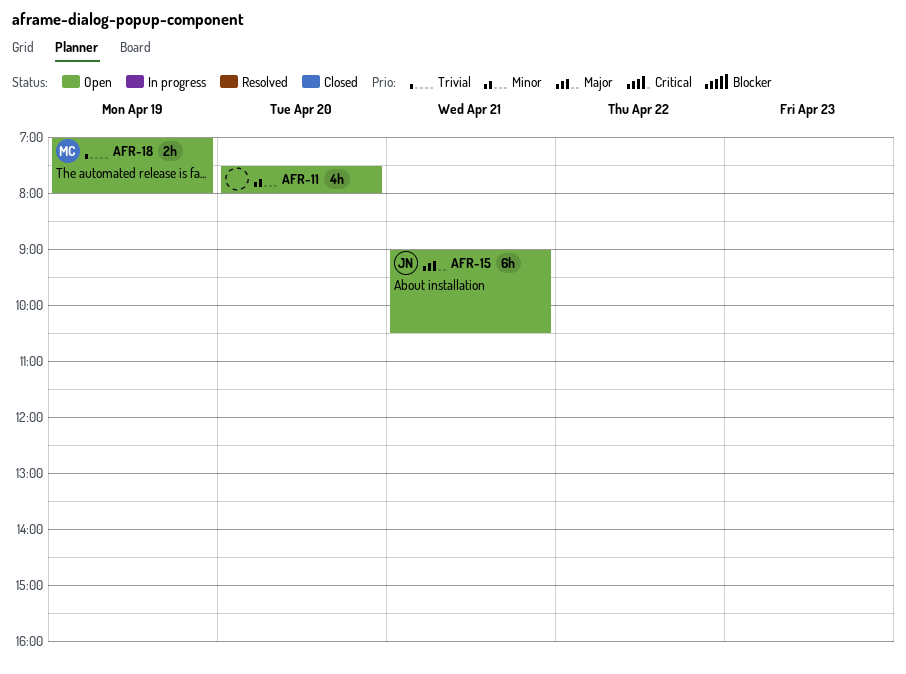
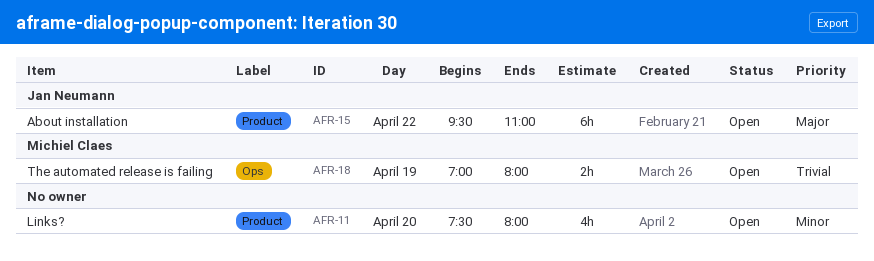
AFR-15, day: Apr 21 -> Apr 22
AFR-15, begins: 09:00 -> 09:30
AFR-15, ends: 10:30 -> 11:00

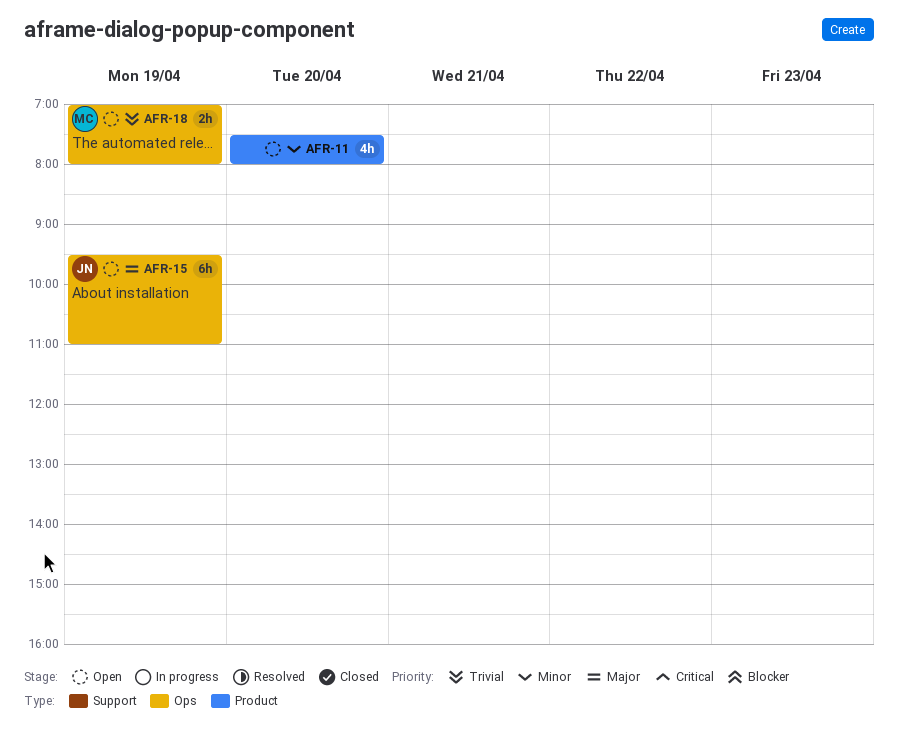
AFR-15, label: Product -> Ops
AFR-15, day: Apr 22 -> Apr 19

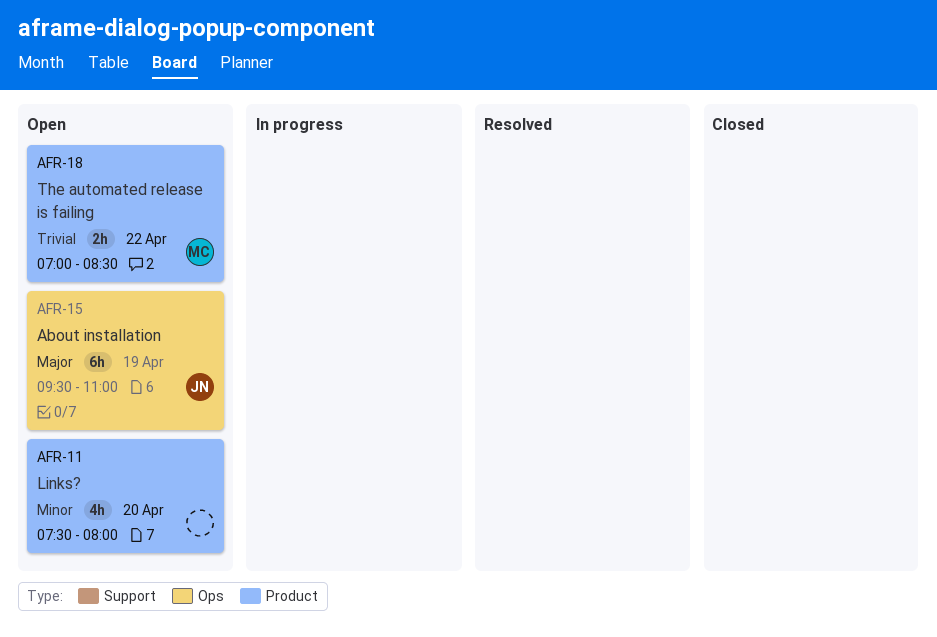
AFR-18, label: Ops -> Product
AFR-18, day: Apr 19 -> Apr 22
AFR-18, ends: 08:00 -> 08:30

